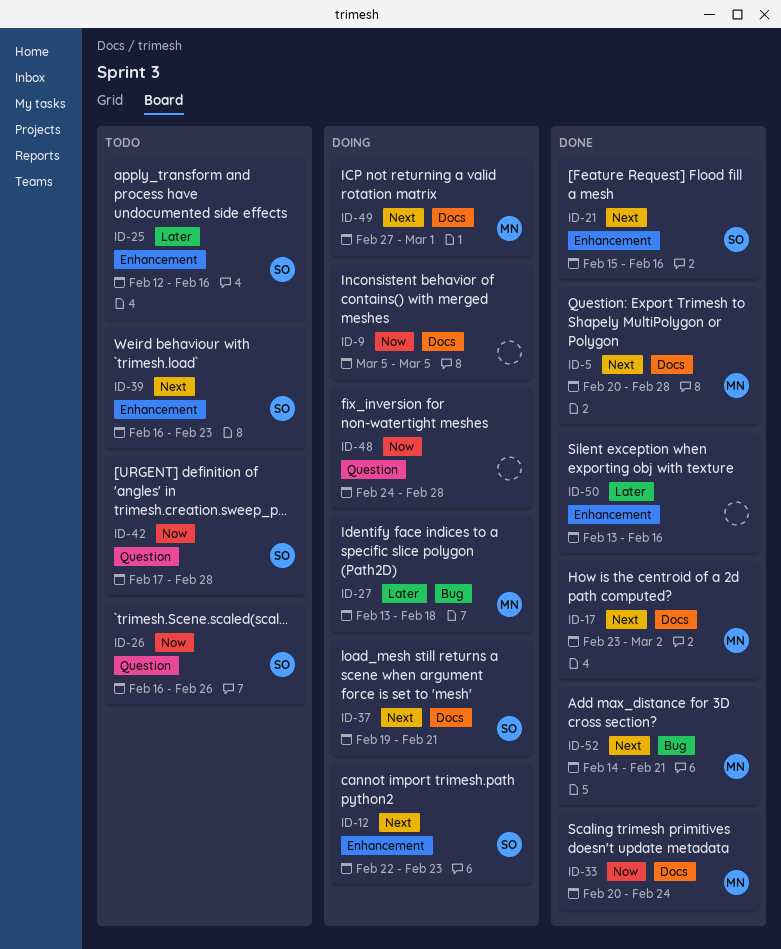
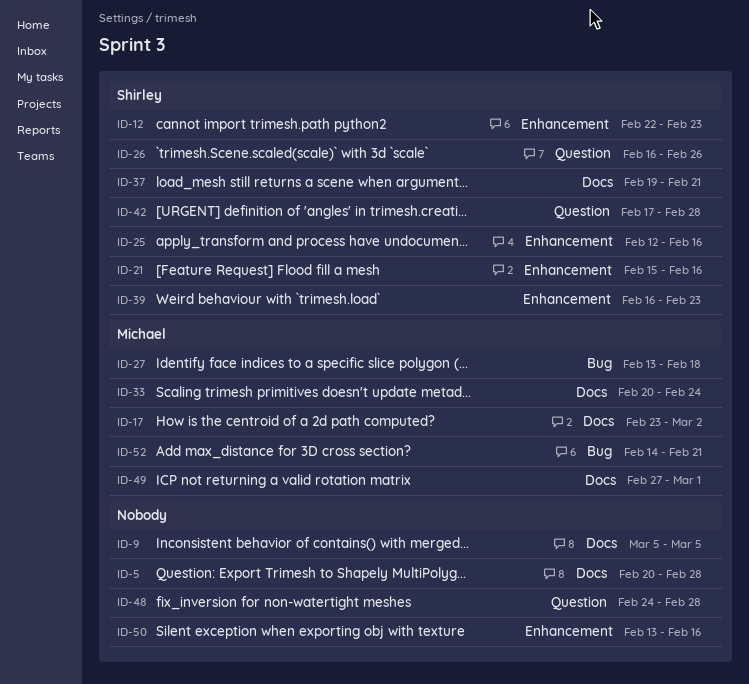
ID-5, owner: Michael -> none

